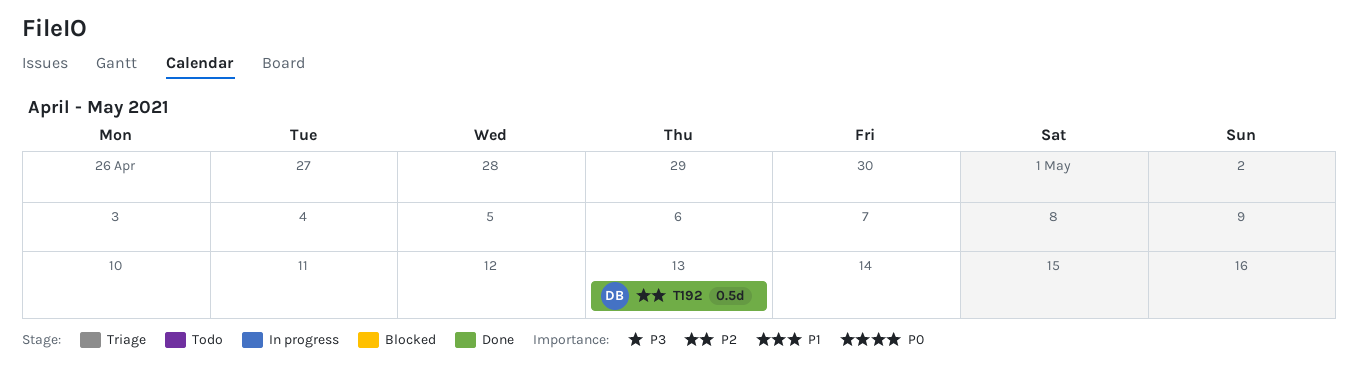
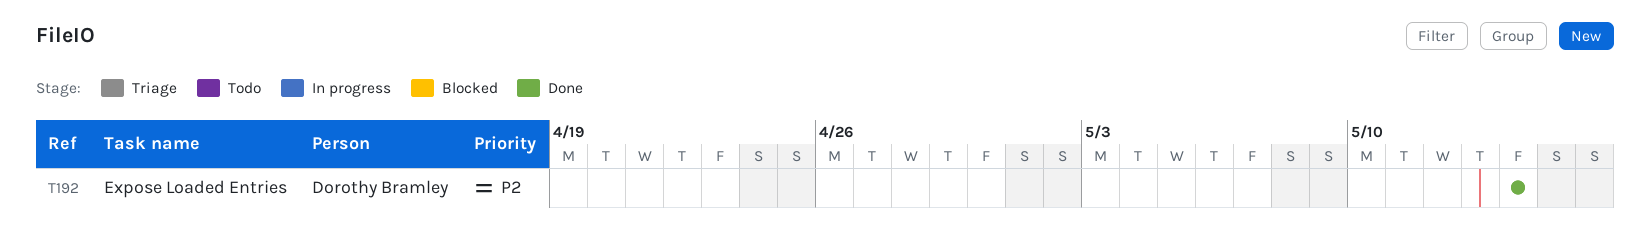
T192, start: May 13 -> May 14
T192, due: May 13 -> May 14

